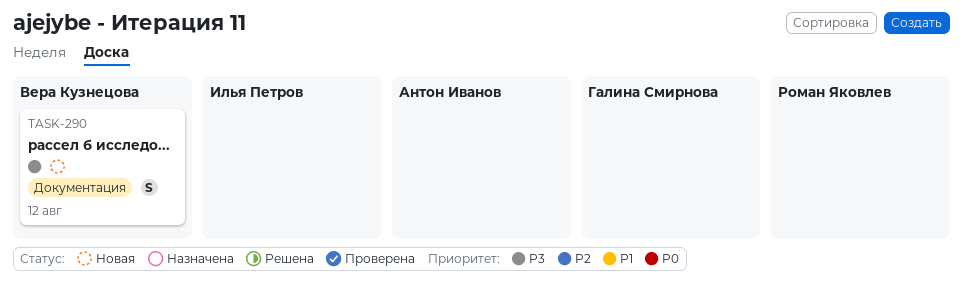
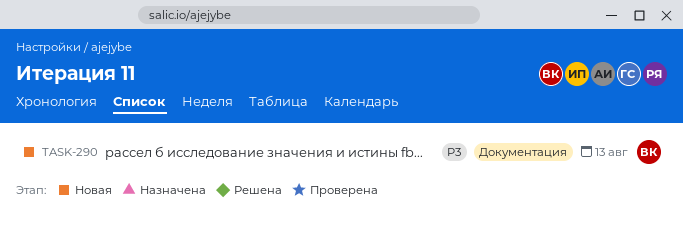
TASK-290, due: Aug 12 -> Aug 13

